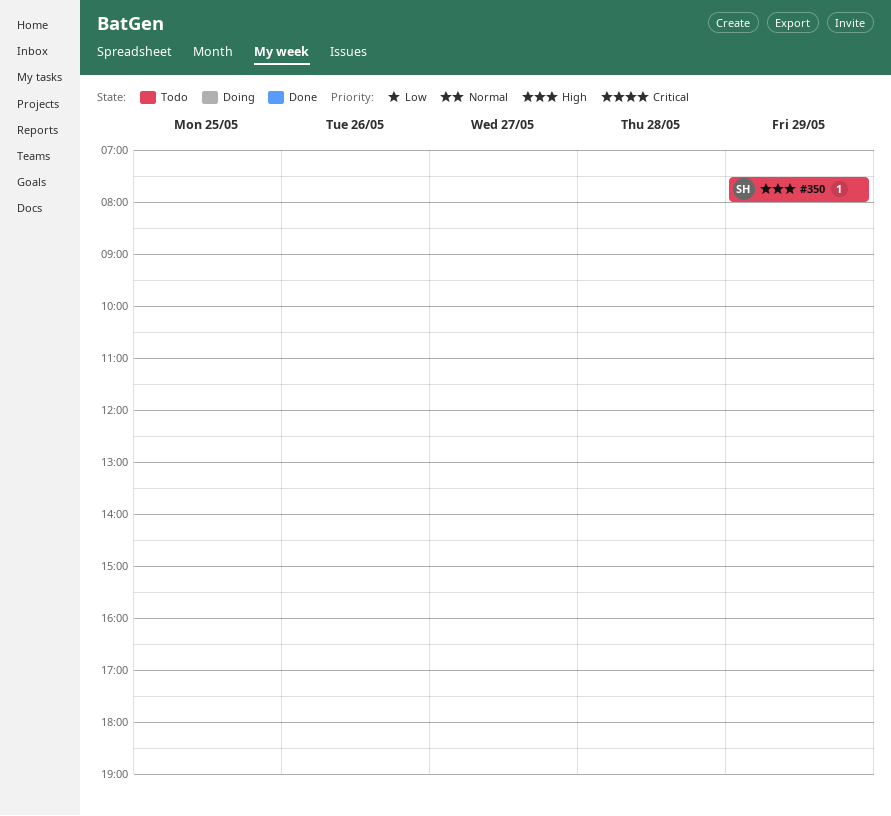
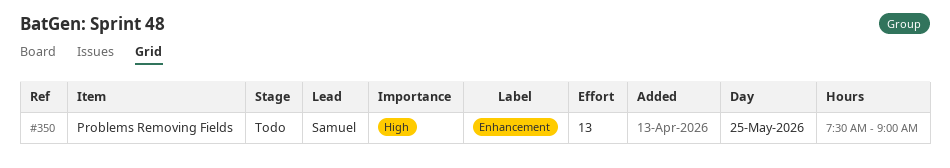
#350, estimate: 1 -> 13
#350, day: May 29 -> May 25
#350, ends: 08:00 -> 09:00

